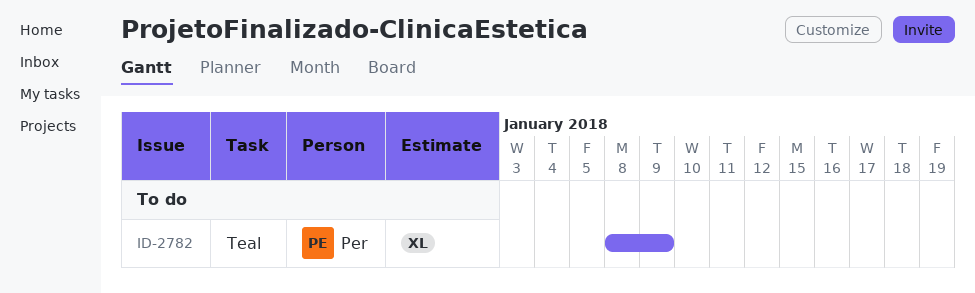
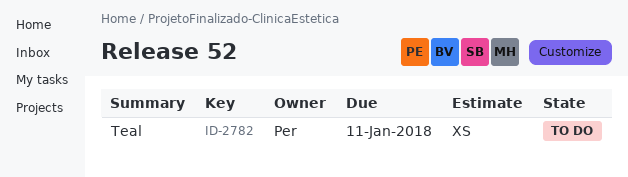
ID-2782, estimate: XL -> XS
ID-2782, due: Jan 9 -> Jan 11

